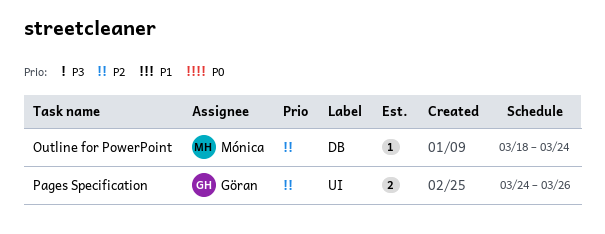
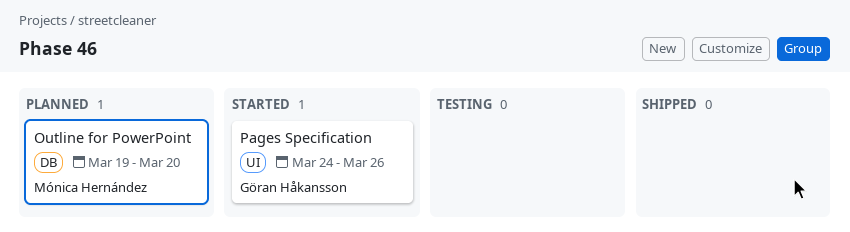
Outline for PowerPoint, start: Mar 18 -> Mar 19
Outline for PowerPoint, due: Mar 24 -> Mar 20

